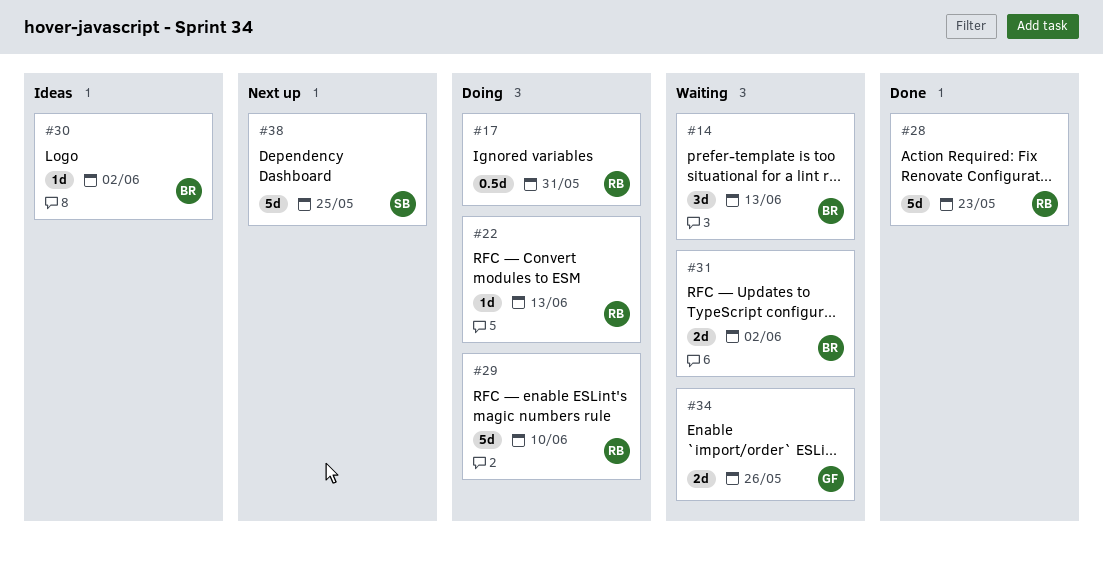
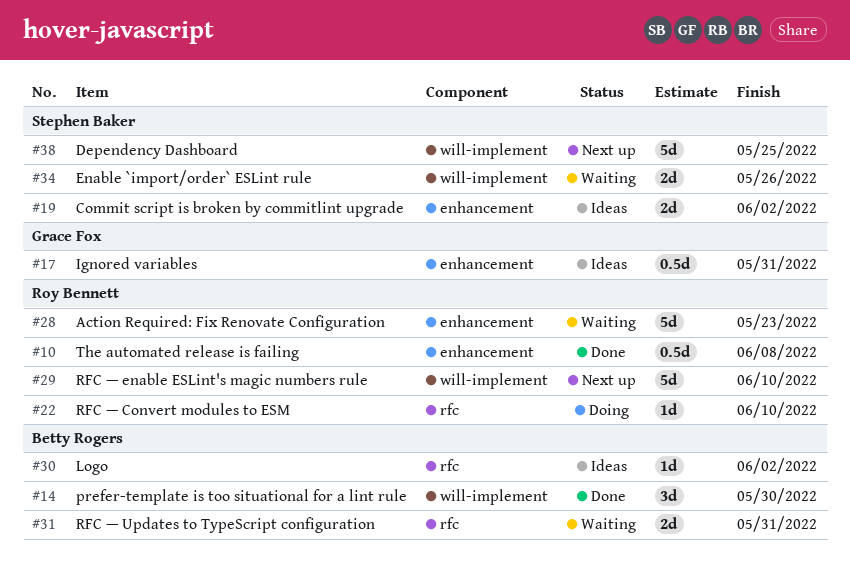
#10: none -> present
#14, status: Waiting -> Done
#14, due: Jun 13 -> May 30
#17, status: Doing -> Ideas
#17, owner: Roy Bennett -> Grace Fox
#19: none -> present
#22, due: Jun 13 -> Jun 10
#28, status: Done -> Waiting
#29, status: Doing -> Next up
#31, due: Jun 2 -> May 31
#34, owner: Grace Fox -> Stephen Baker

